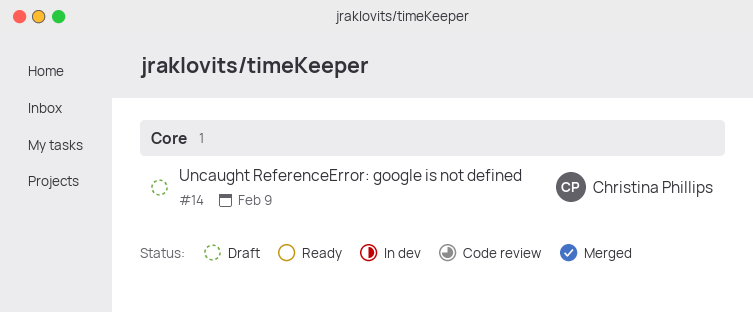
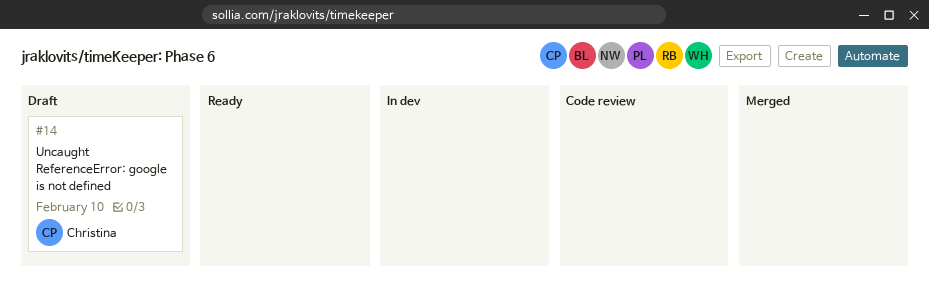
#14, due: Feb 9 -> Feb 10

